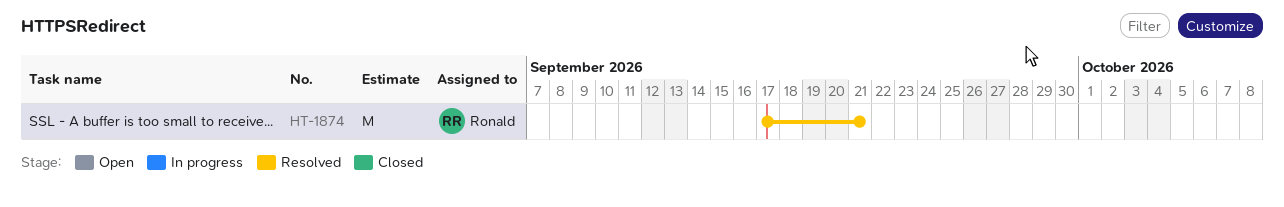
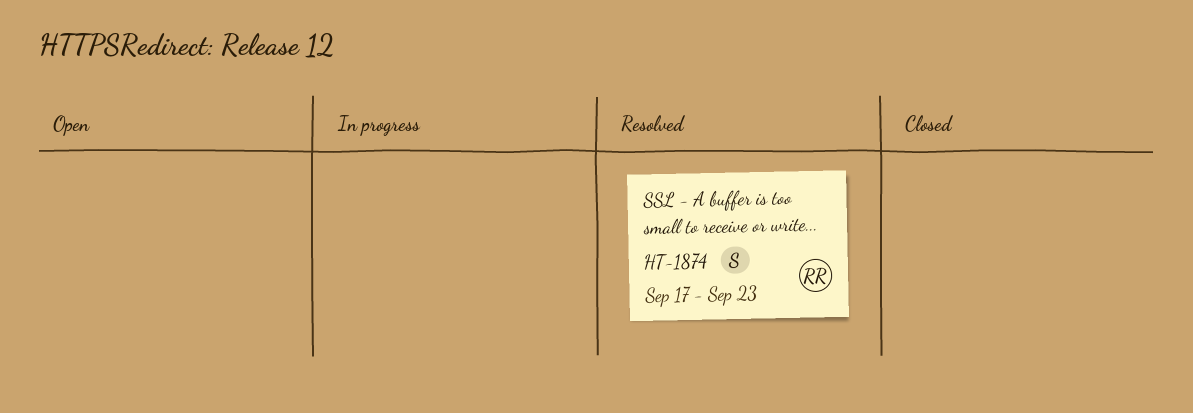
HT-1874, estimate: M -> S
HT-1874, due: Sep 21 -> Sep 23

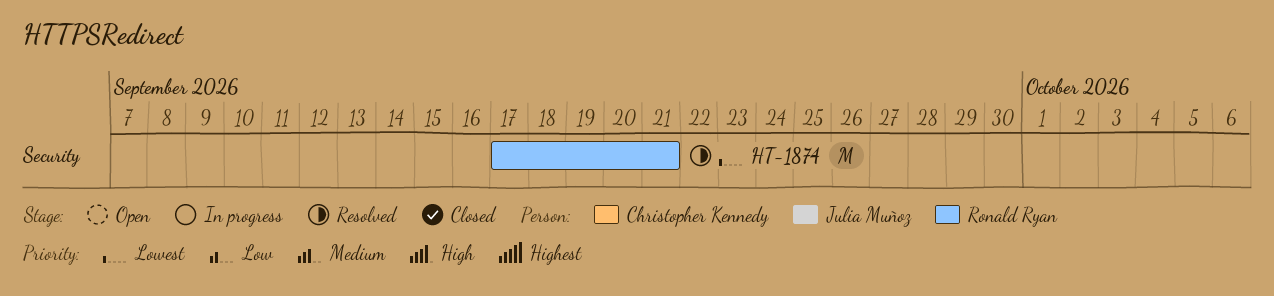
HT-1874, estimate: S -> M
HT-1874, due: Sep 23 -> Sep 21

